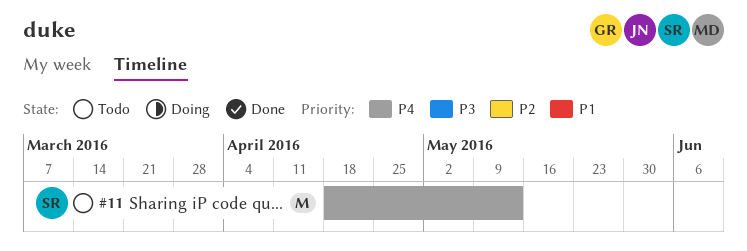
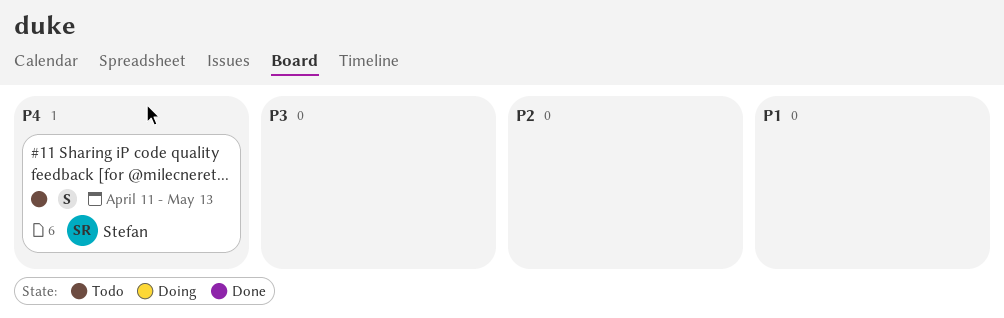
#11, estimate: M -> S
#11, start: Apr 18 -> Apr 11

